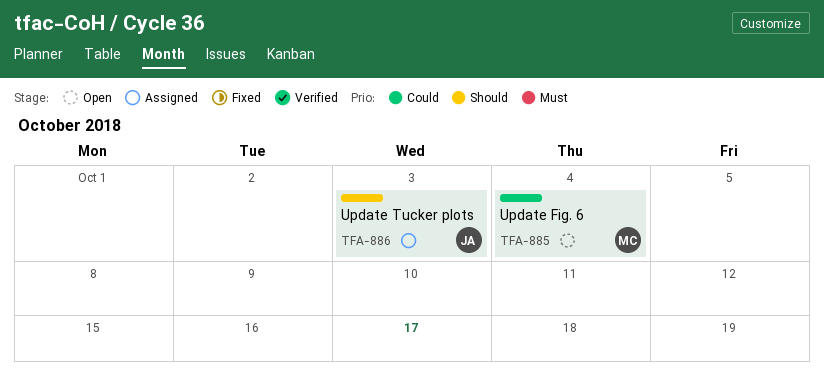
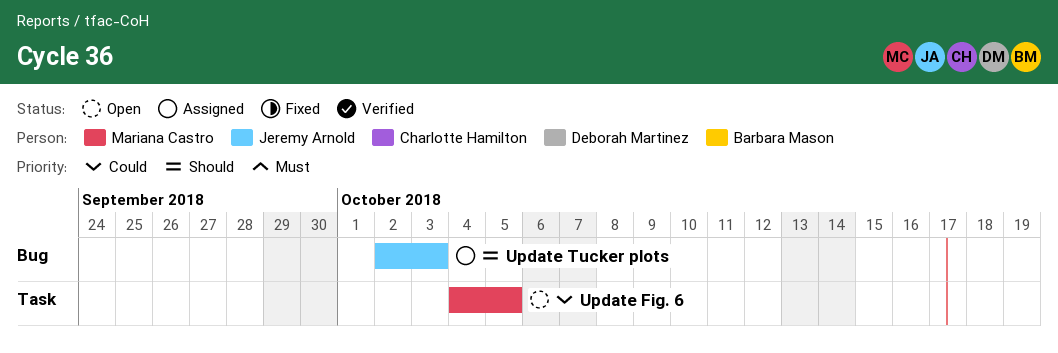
Update Fig. 6, due: Oct 4 -> Oct 5

